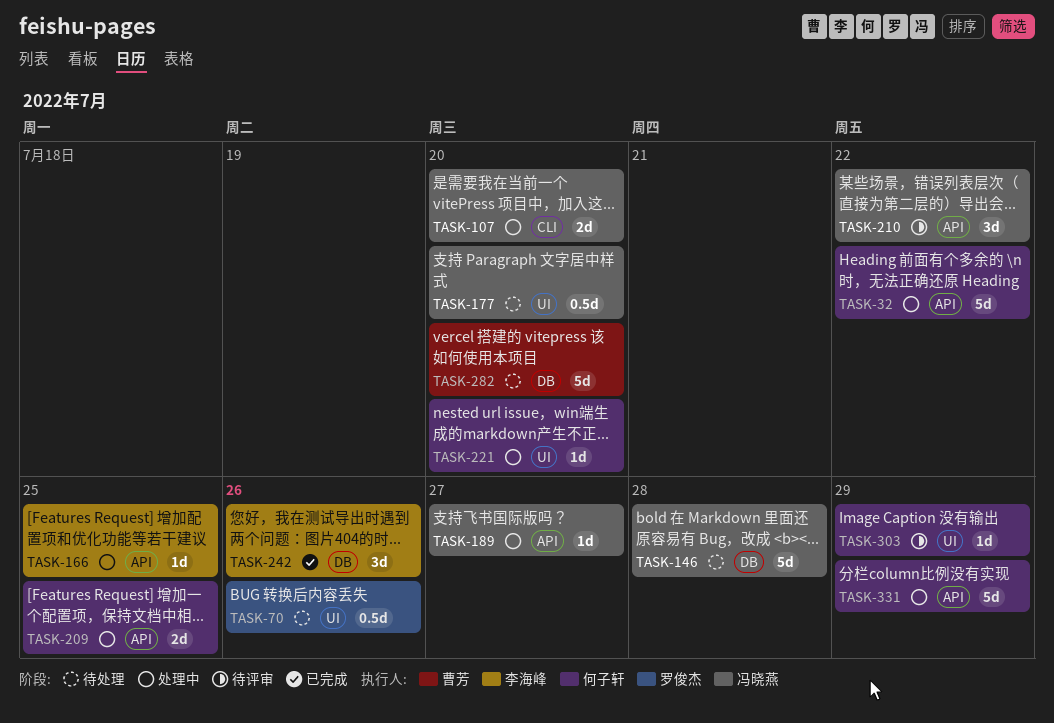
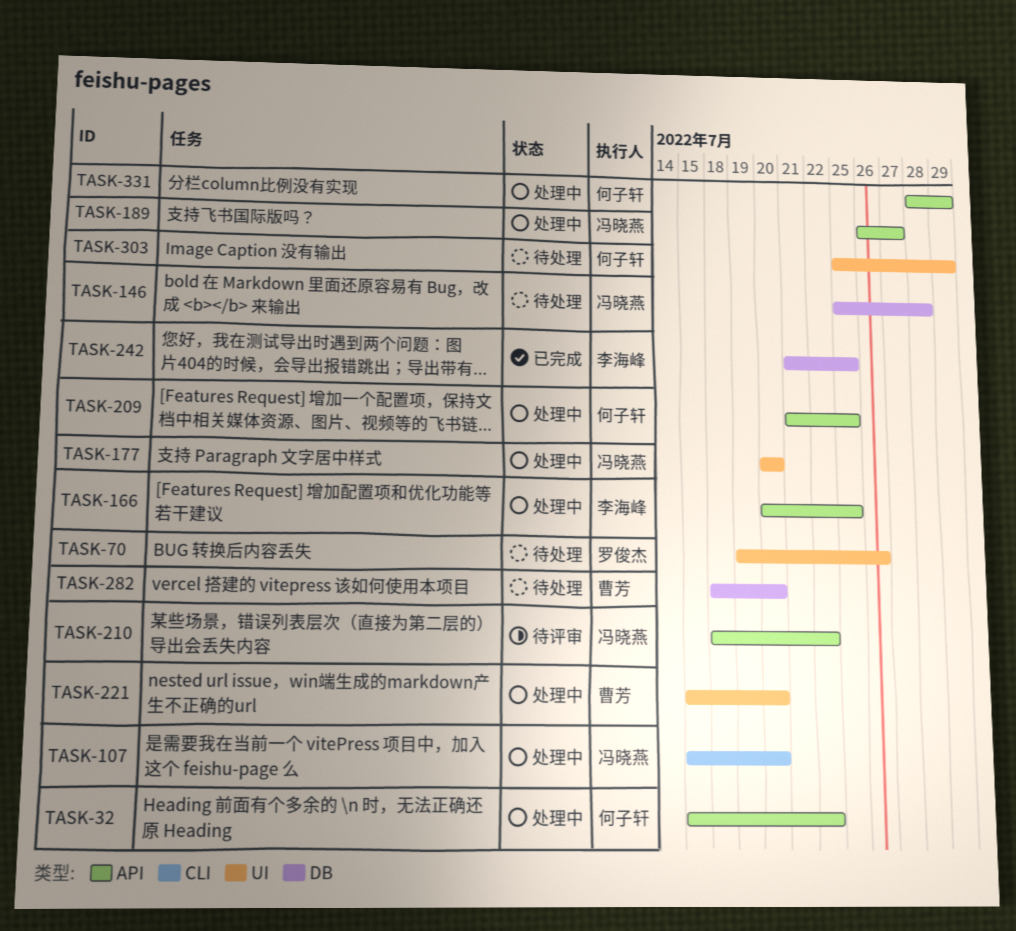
TASK-177, status: 待处理 -> 处理中
TASK-221, owner: 何子轩 -> 曹芳
TASK-242, due: Jul 26 -> Jul 25
TASK-303, status: 待评审 -> 待处理

